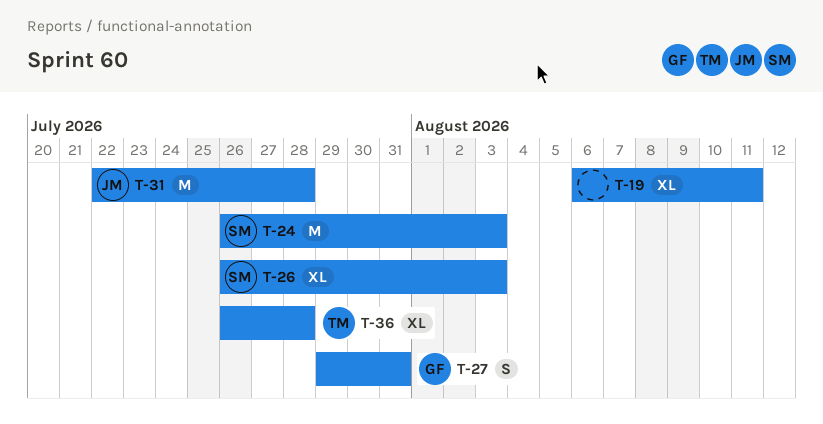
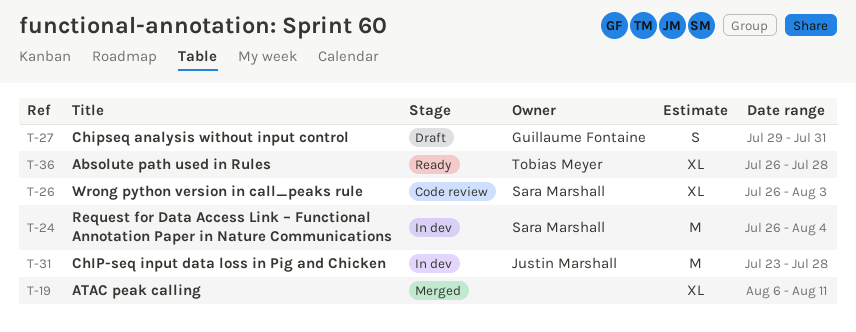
T-24, due: Aug 3 -> Aug 4
T-31, start: Jul 22 -> Jul 23

